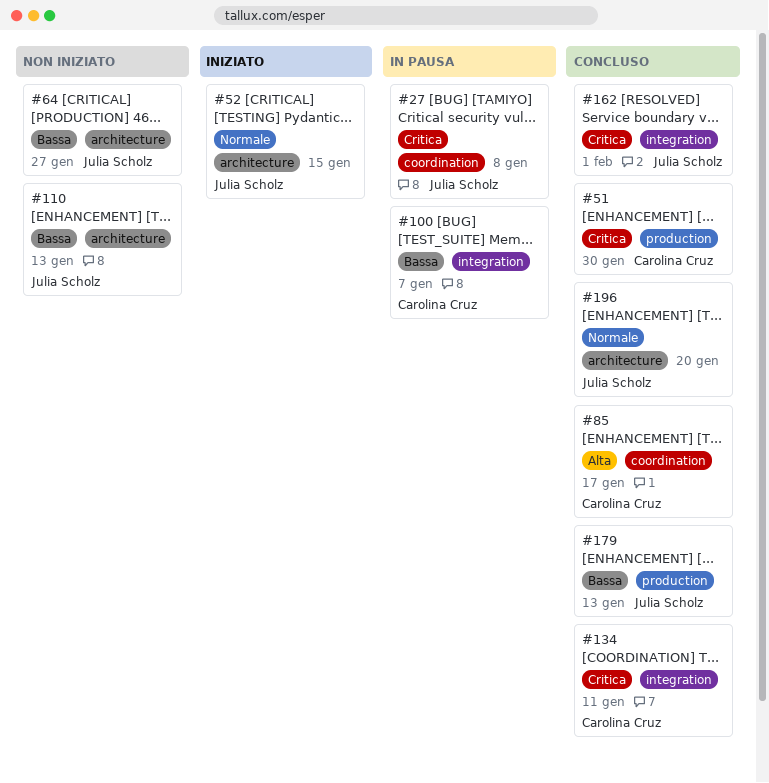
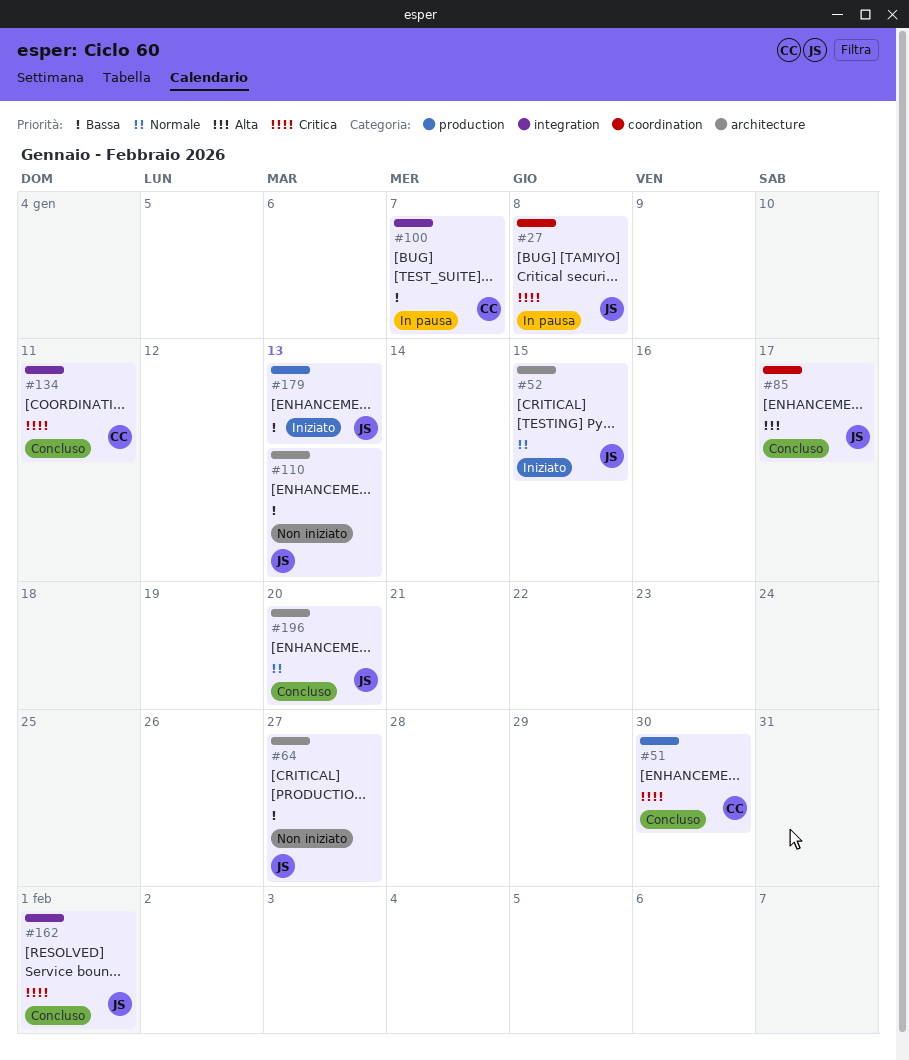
#85, owner: Carolina Cruz -> Julia Scholz
#179, status: Concluso -> Iniziato

